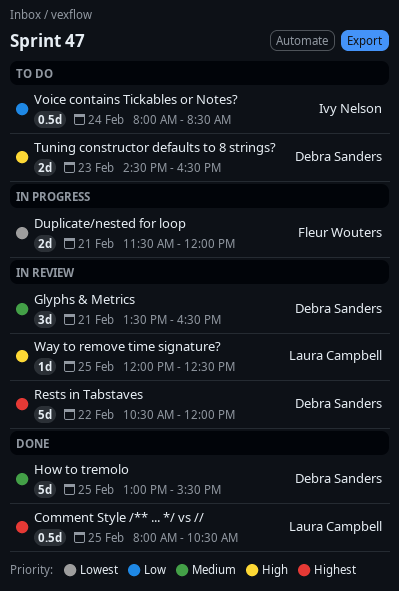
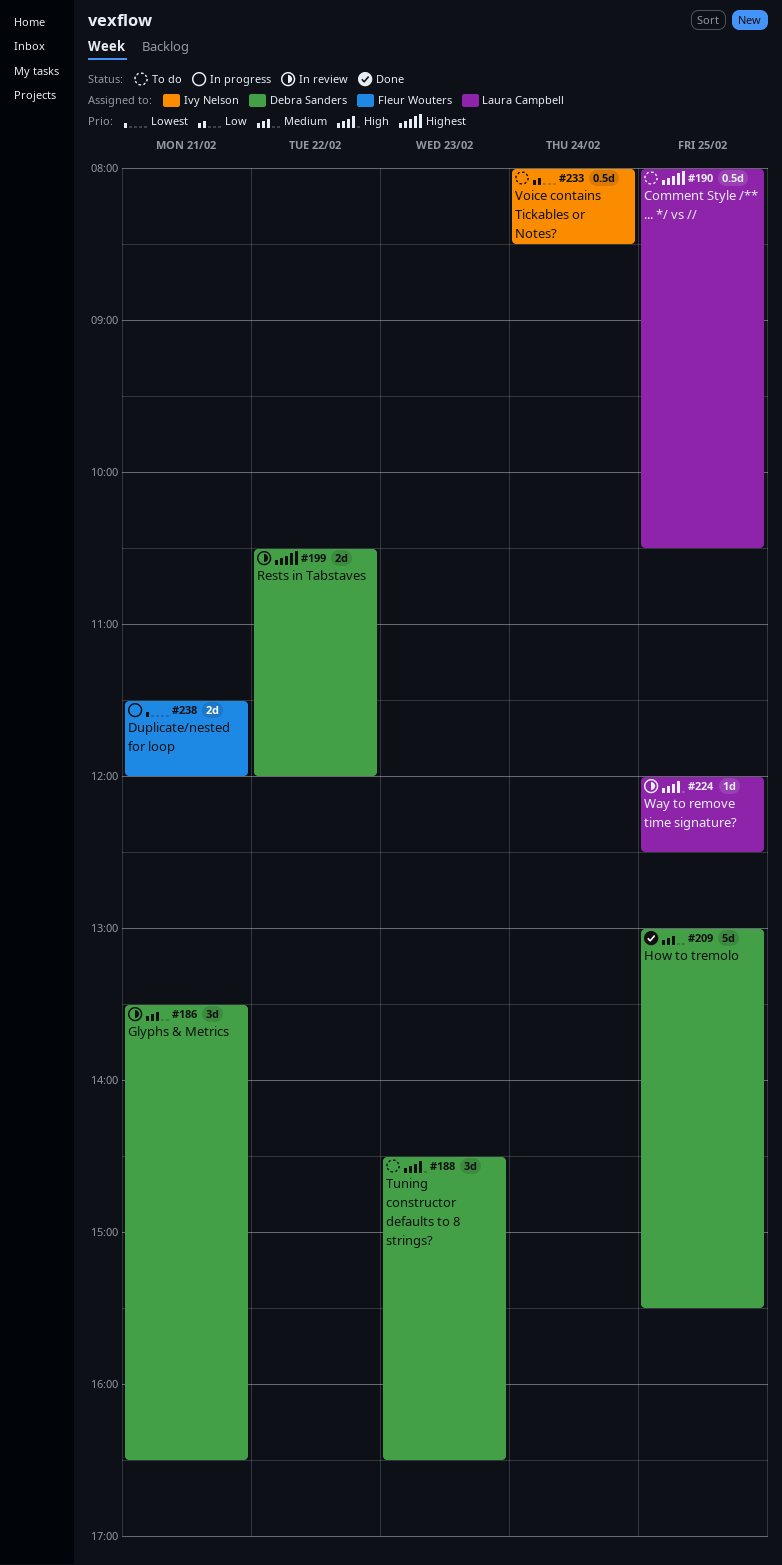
Comment Style /** ... */ vs //, status: Done -> To do
Rests in Tabstaves, estimate: 5d -> 2d
Tuning constructor defaults to 8 strings?, estimate: 2d -> 3d

